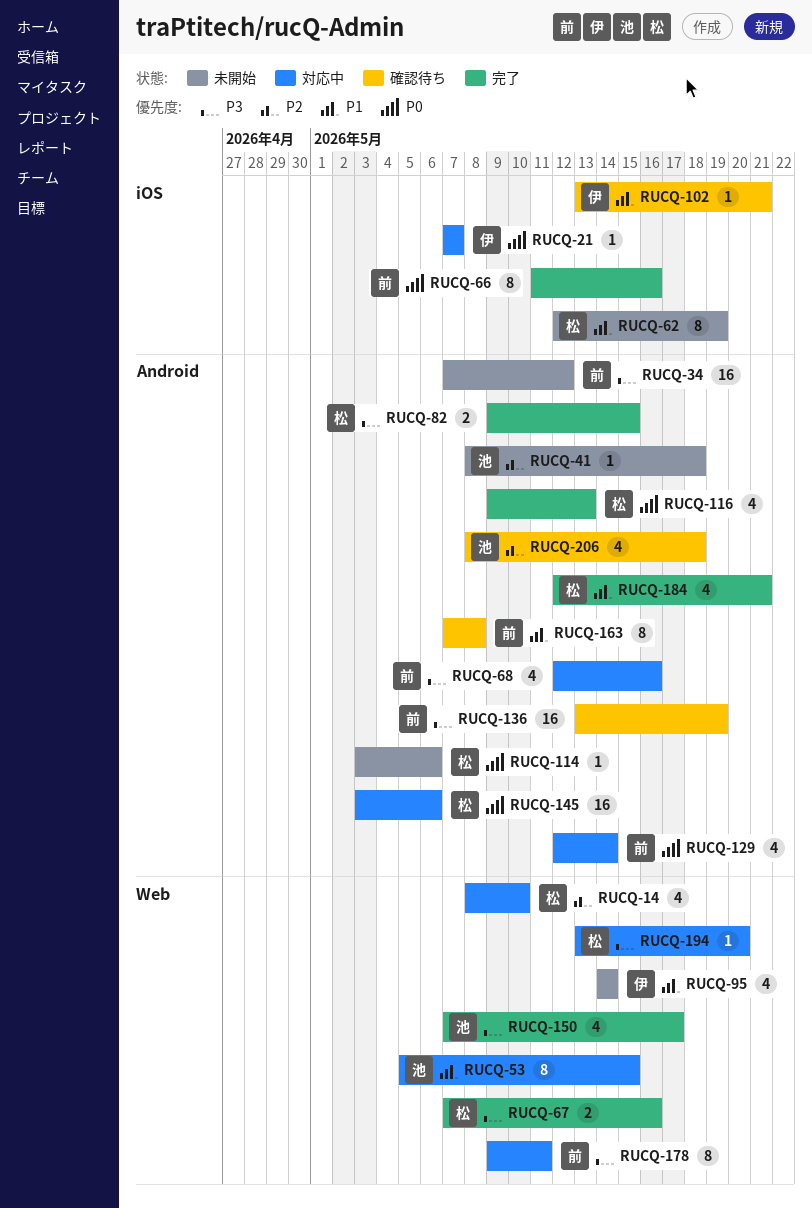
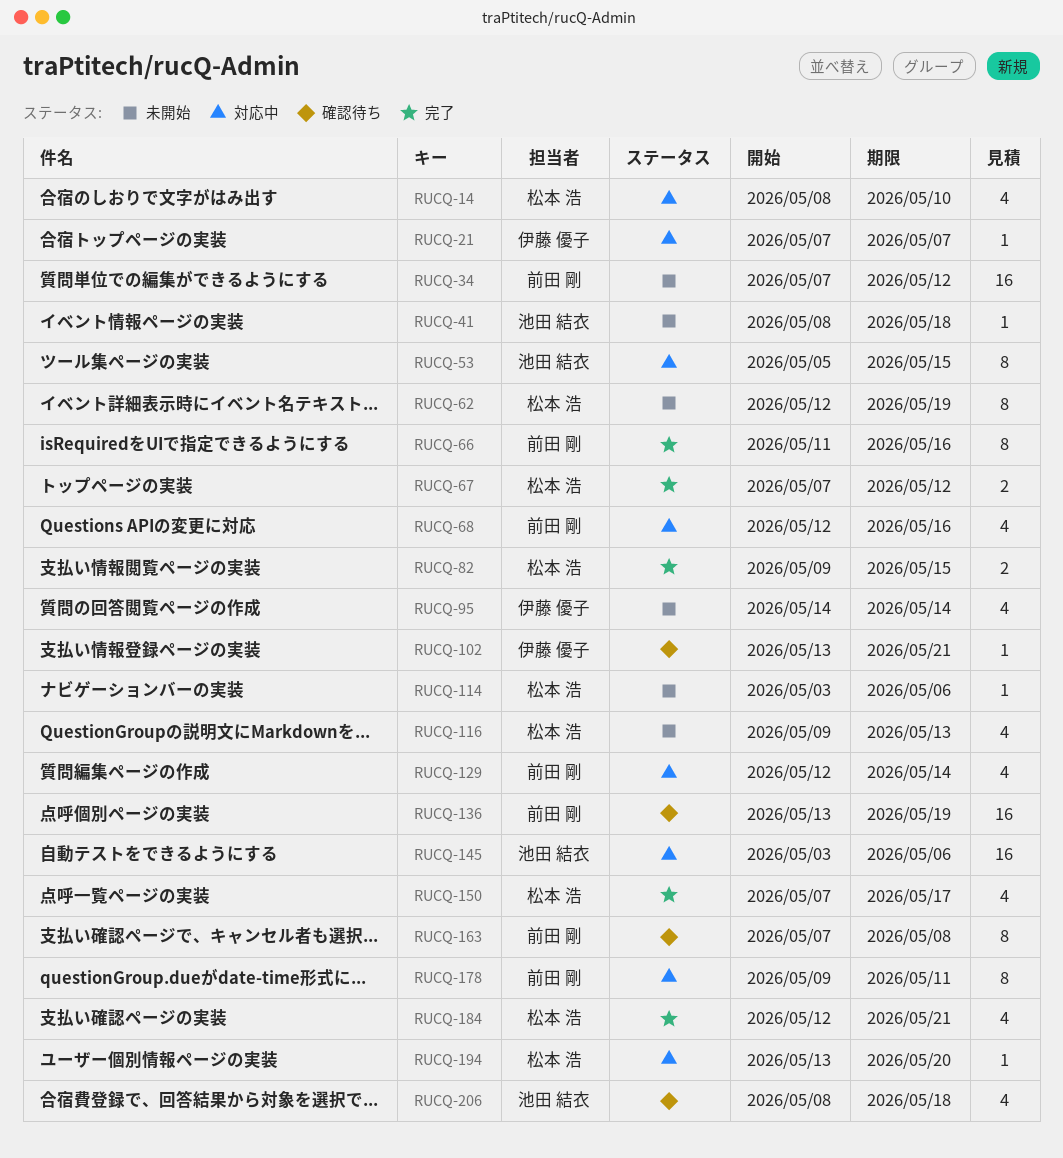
RUCQ-67, due: May 16 -> May 12
RUCQ-116, status: 完了 -> 未開始
RUCQ-145, owner: 松本 浩 -> 池田 結衣
RUCQ-150, owner: 池田 結衣 -> 松本 浩

